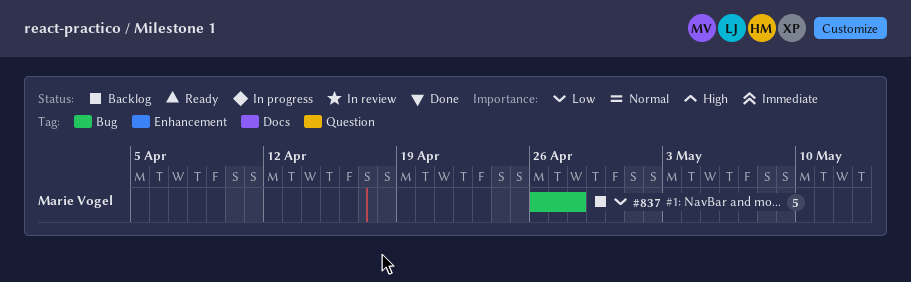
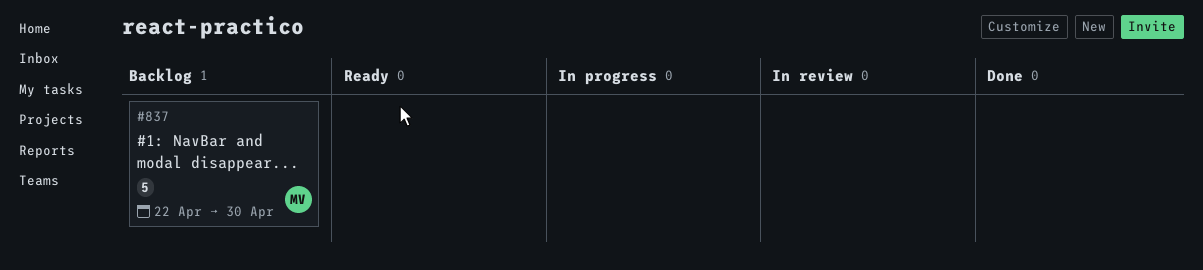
#837, start: Apr 26 -> Apr 22
#837, due: Apr 28 -> Apr 30

